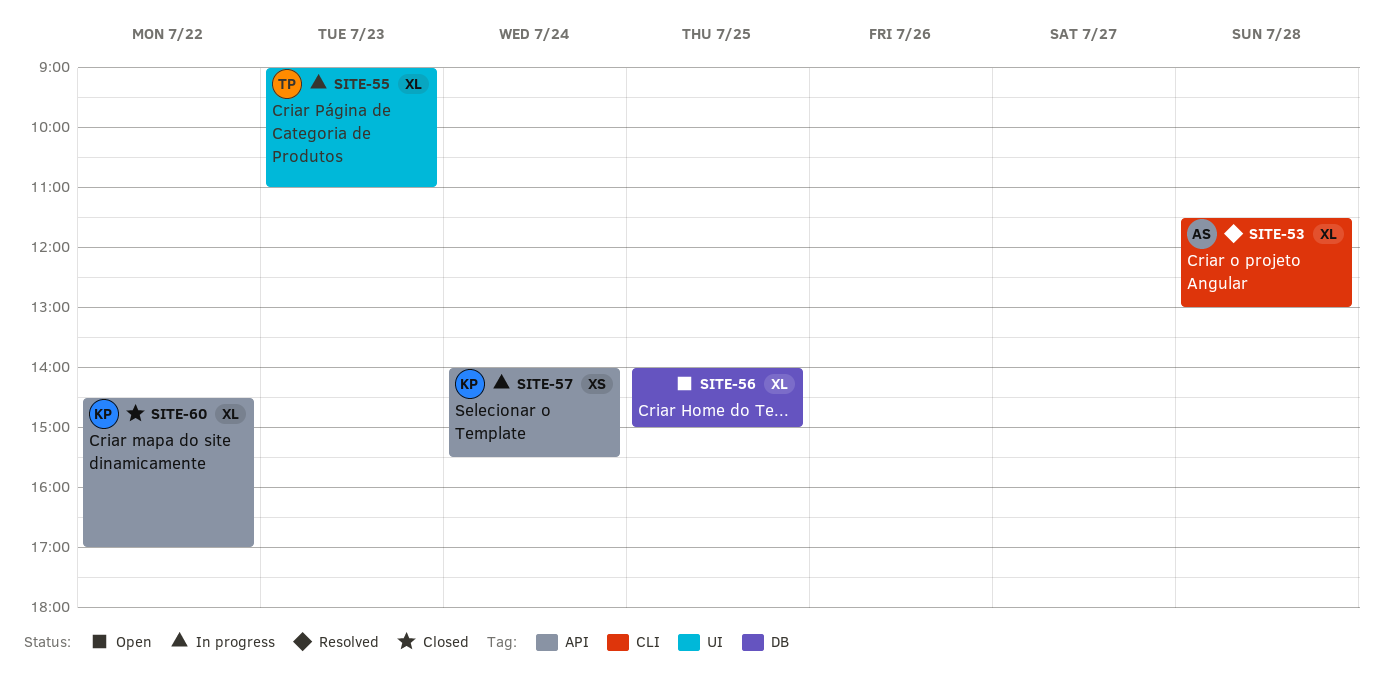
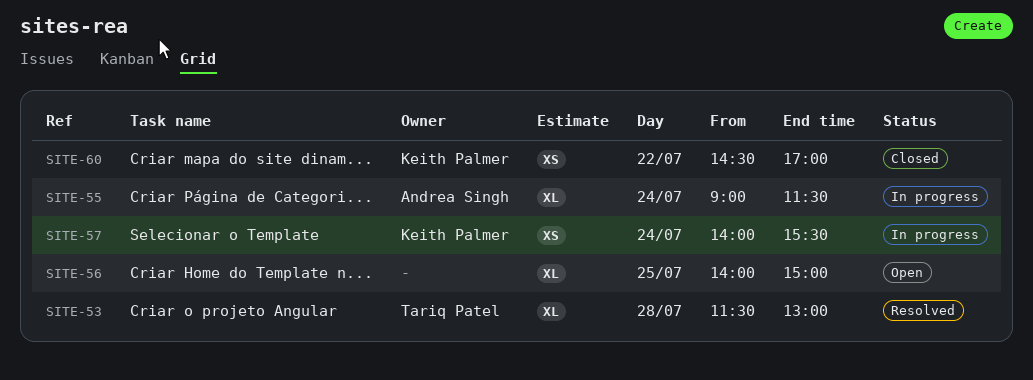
SITE-53, owner: Andrea Singh -> Tariq Patel
SITE-55, owner: Tariq Patel -> Andrea Singh
SITE-55, day: Jul 23 -> Jul 24
SITE-55, ends: 11:00 -> 11:30
SITE-60, estimate: XL -> XS

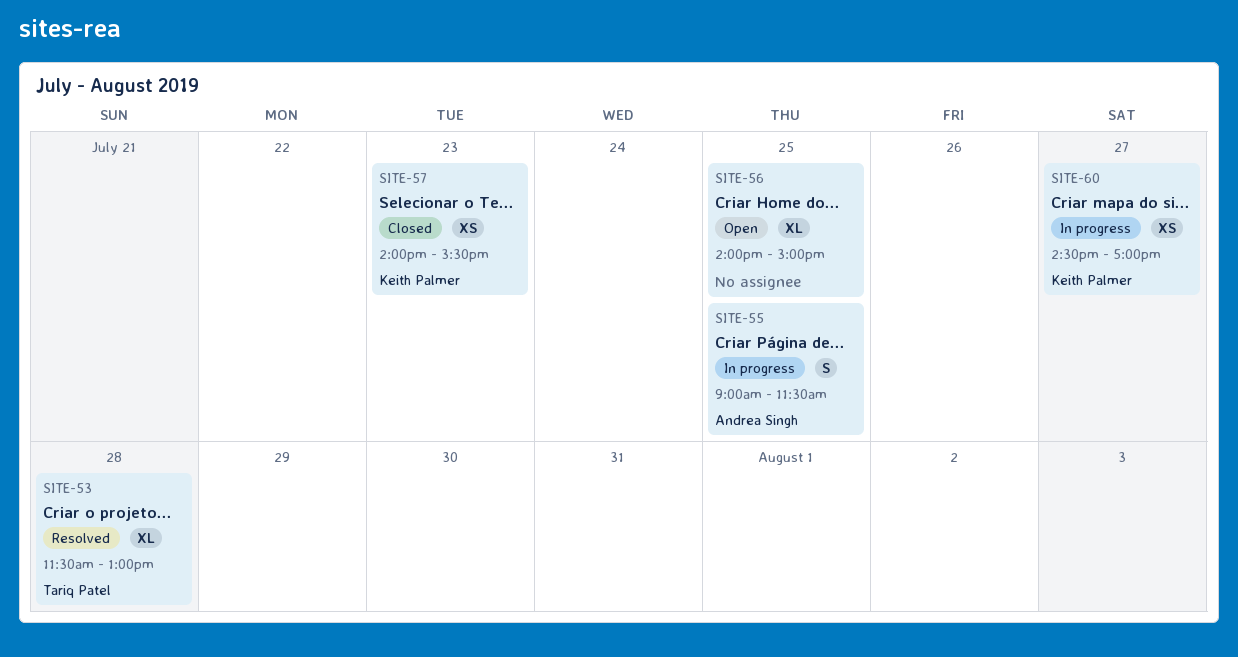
SITE-55, estimate: XL -> S
SITE-55, day: Jul 24 -> Jul 25
SITE-57, status: In progress -> Closed
SITE-57, day: Jul 24 -> Jul 23
SITE-60, status: Closed -> In progress
SITE-60, day: Jul 22 -> Jul 27

